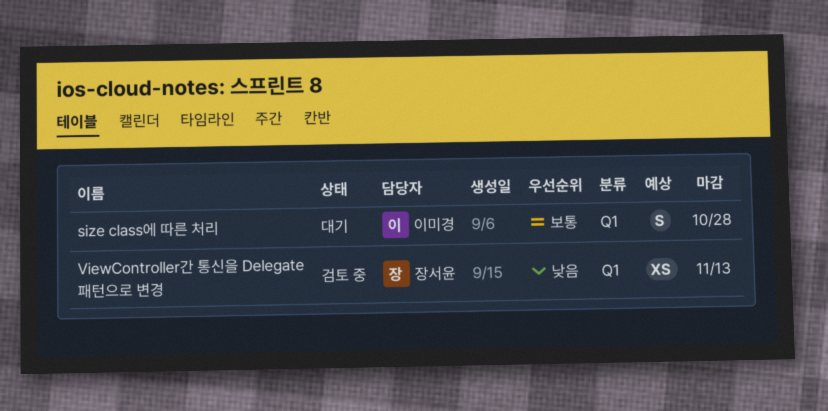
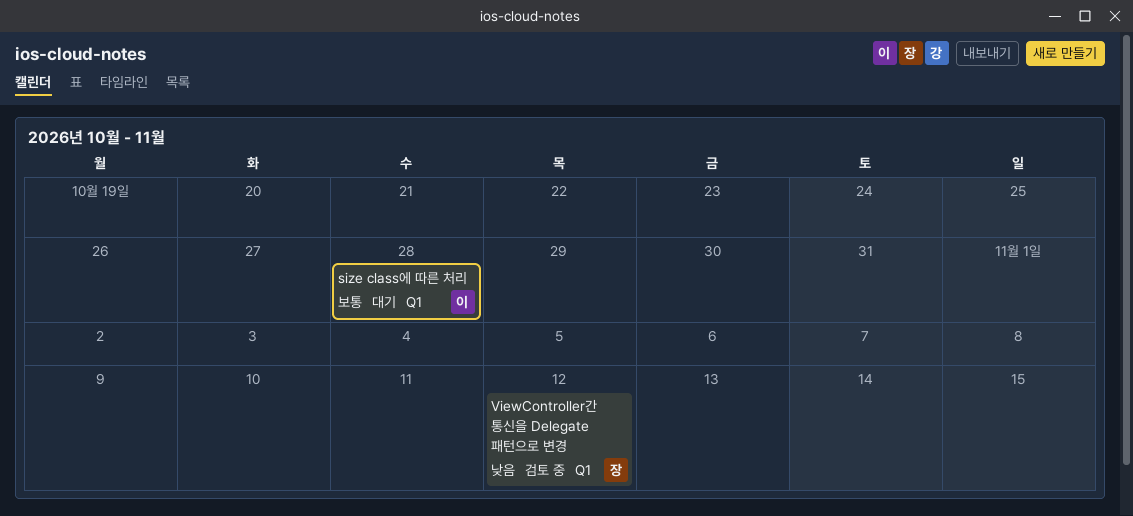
ViewController간 통신을 Delegate 패턴으로 변경, due: Nov 13 -> Nov 12

